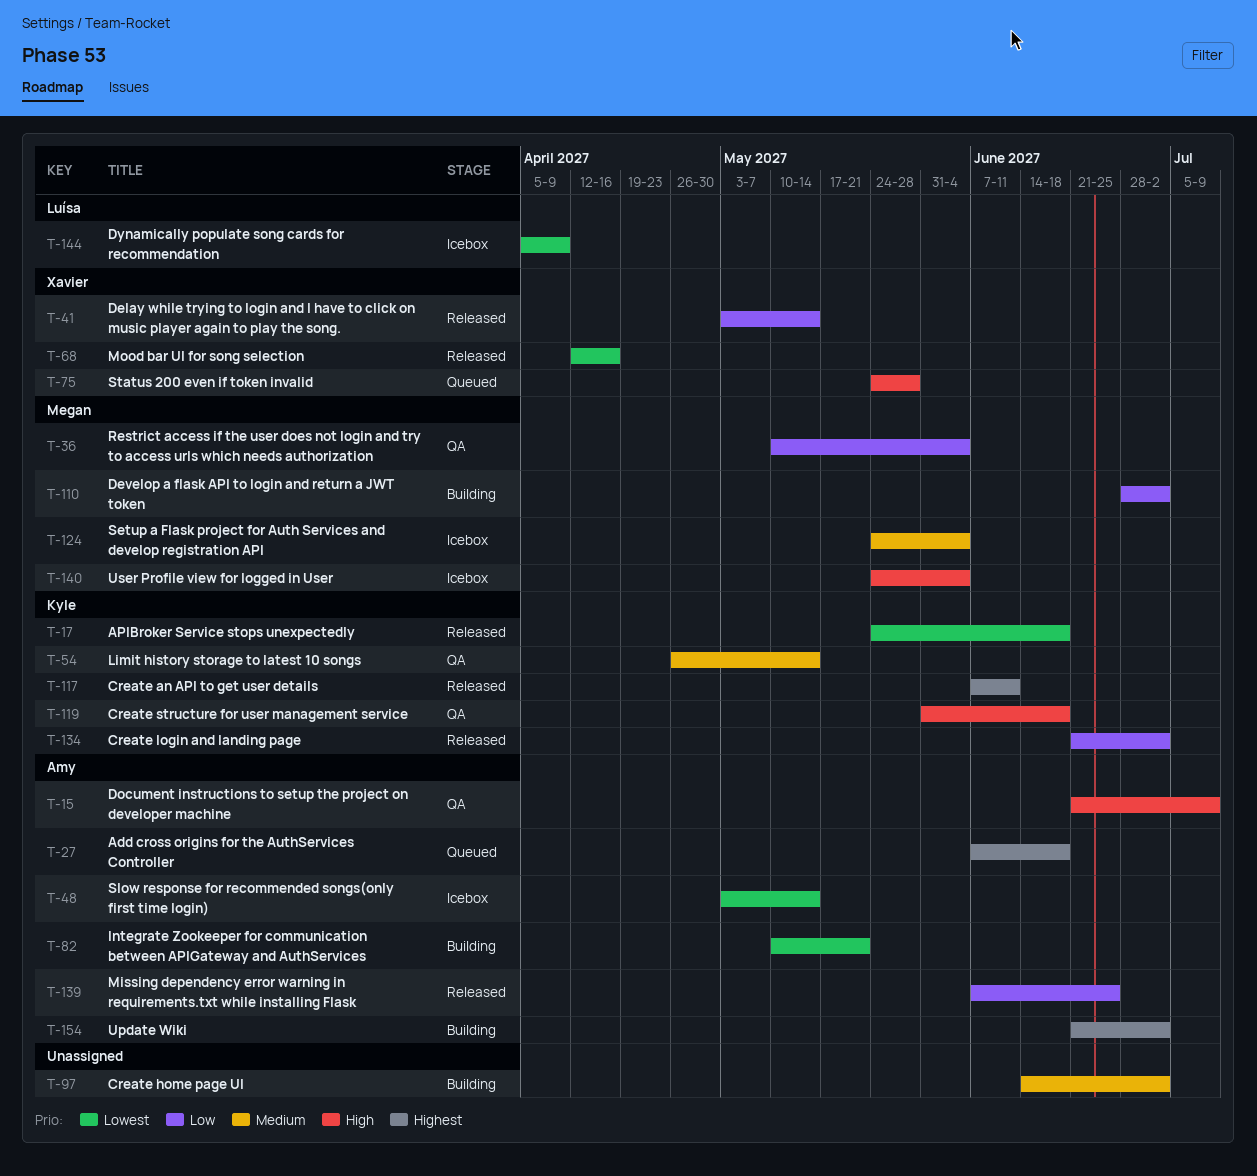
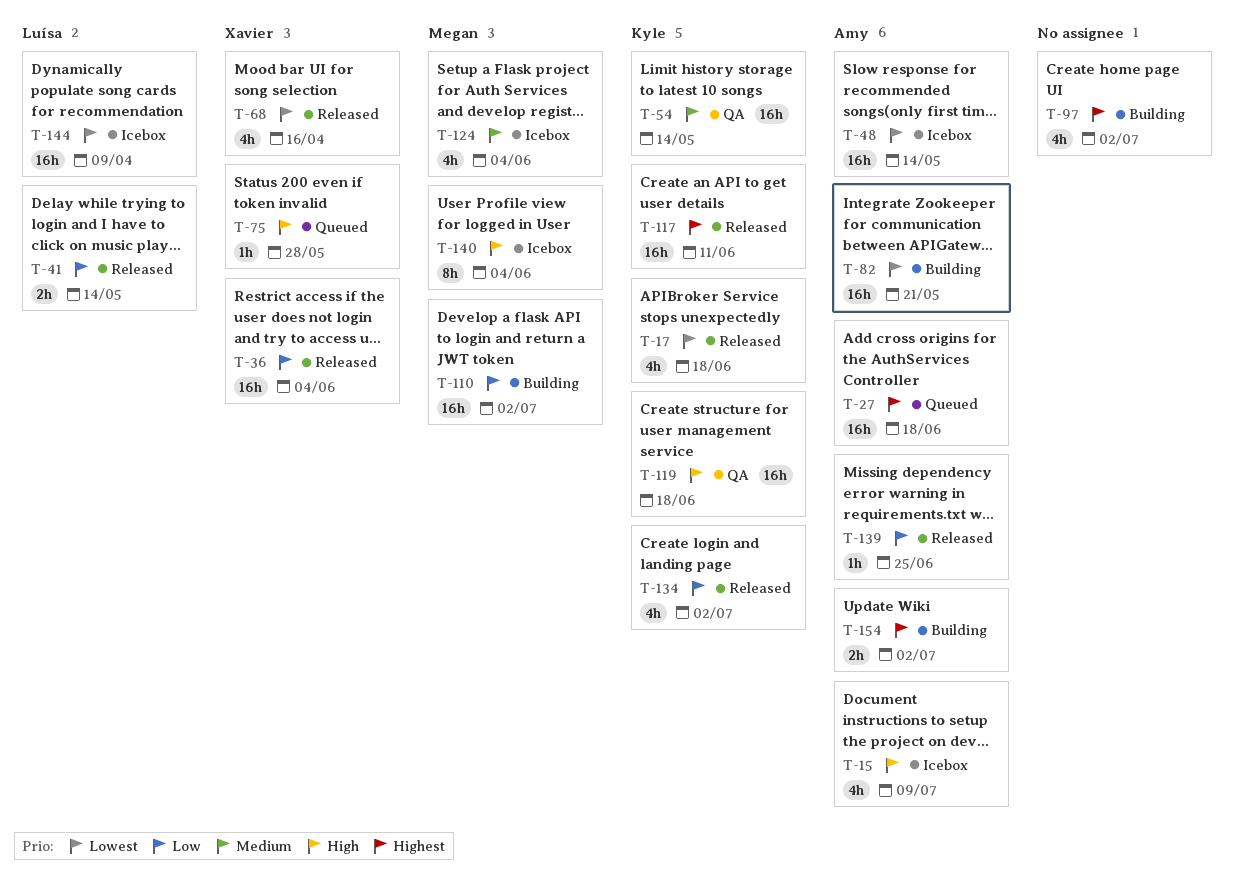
T-15, status: QA -> Icebox
T-36, status: QA -> Released
T-36, owner: Megan -> Xavier
T-41, owner: Xavier -> Luísa
T-97, priority: Medium -> Highest

